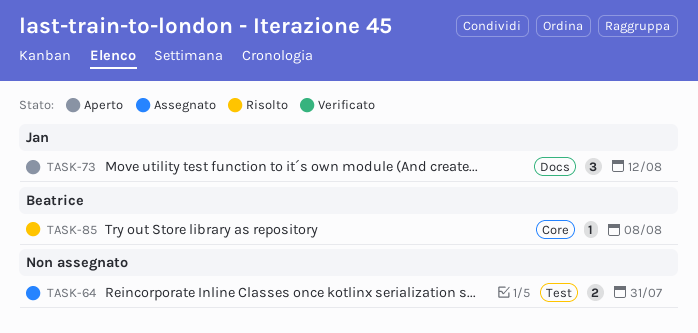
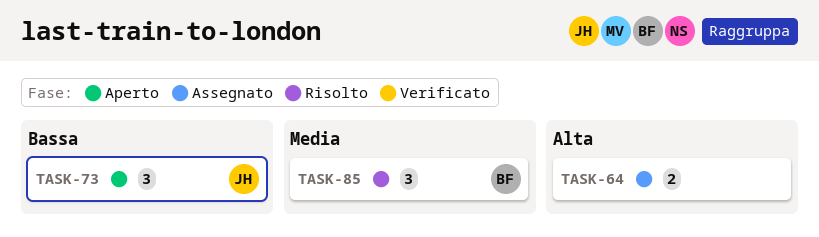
TASK-85, estimate: 1 -> 3

